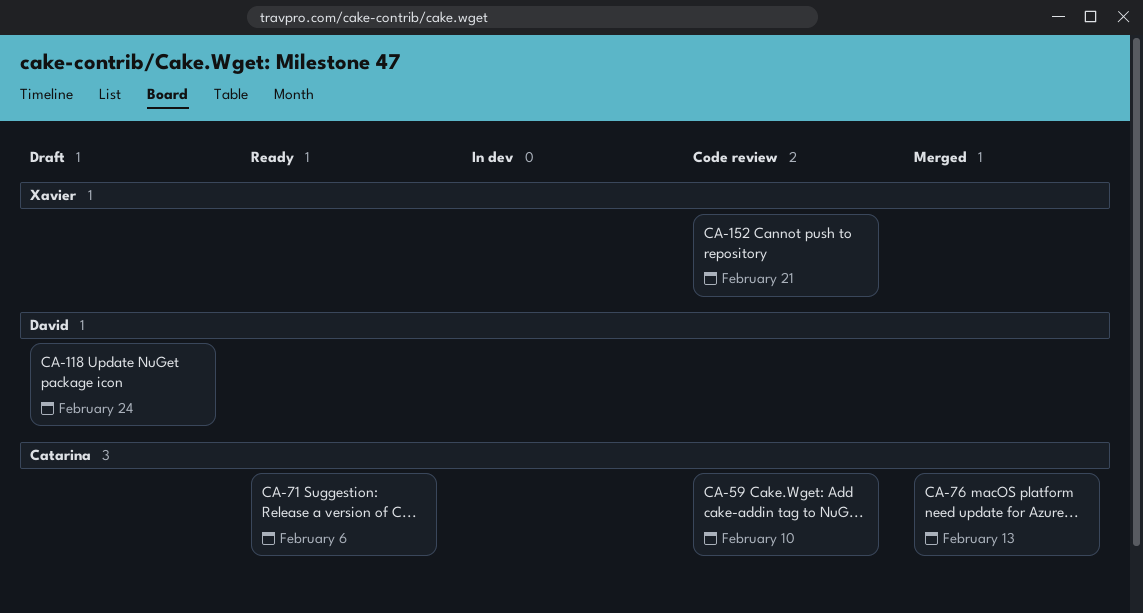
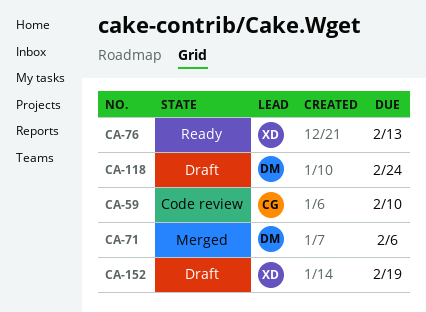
CA-71, status: Ready -> Merged
CA-71, owner: Catarina -> David
CA-76, status: Merged -> Ready
CA-76, owner: Catarina -> Xavier
CA-152, status: Code review -> Draft
CA-152, due: Feb 21 -> Feb 19

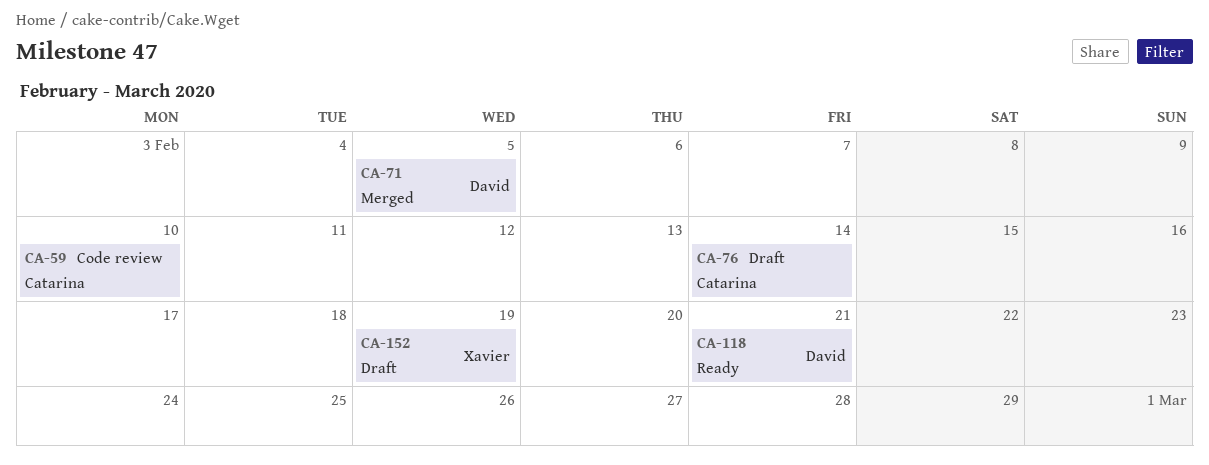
CA-71, due: Feb 6 -> Feb 5
CA-76, status: Ready -> Draft
CA-76, owner: Xavier -> Catarina
CA-76, due: Feb 13 -> Feb 14
CA-118, status: Draft -> Ready
CA-118, due: Feb 24 -> Feb 21

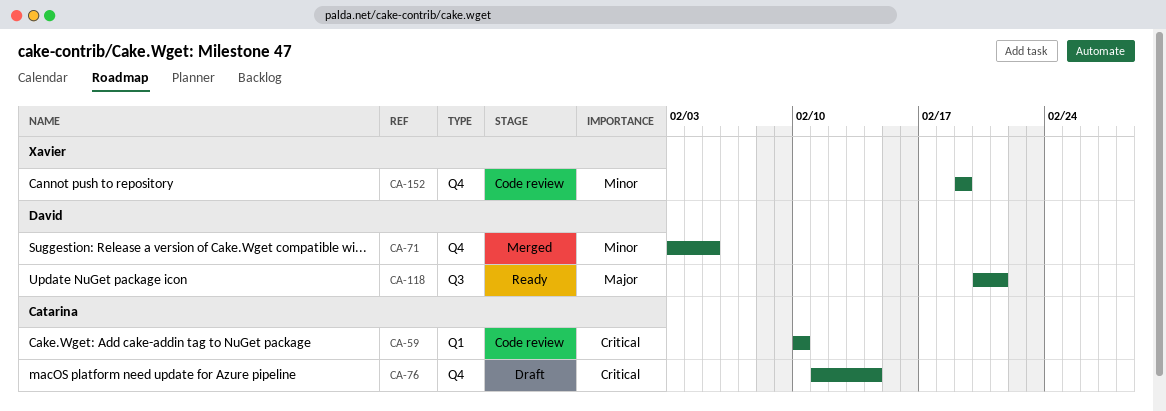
CA-152, status: Draft -> Code review

